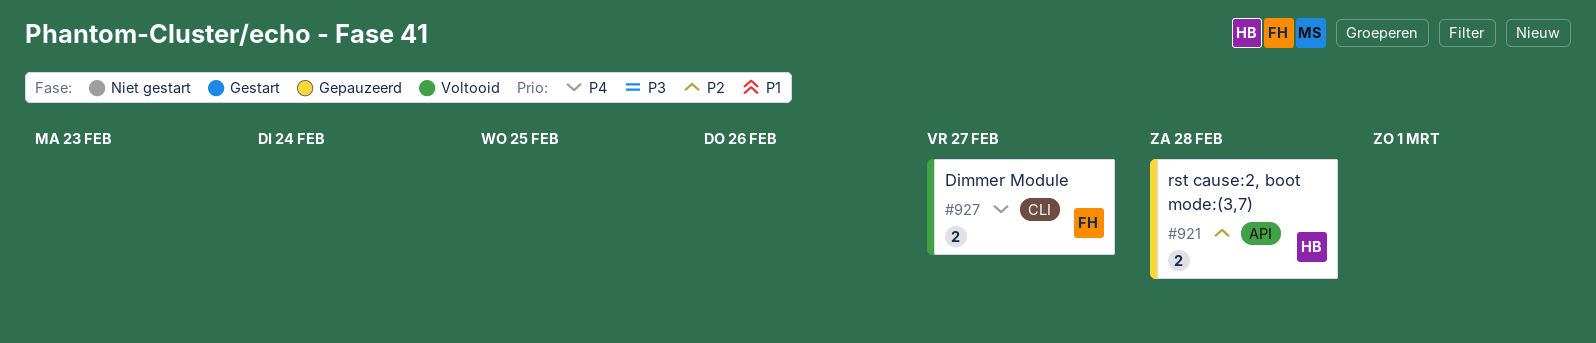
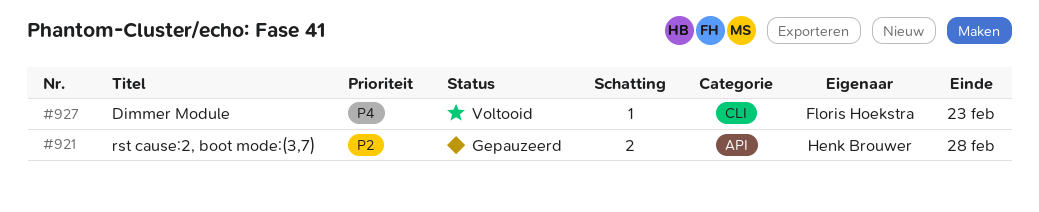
#927, estimate: 2 -> 1
#927, due: Feb 27 -> Feb 23

